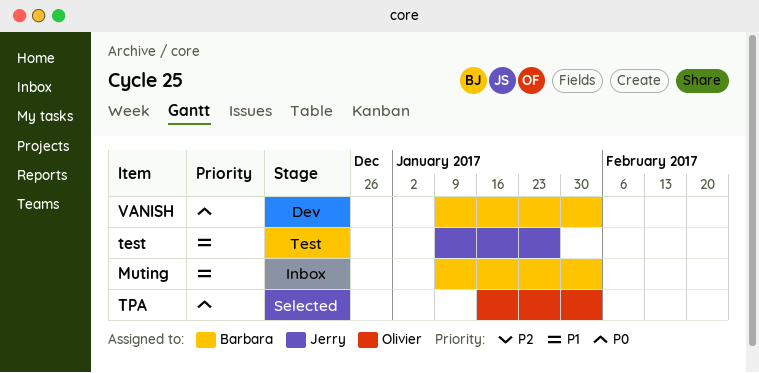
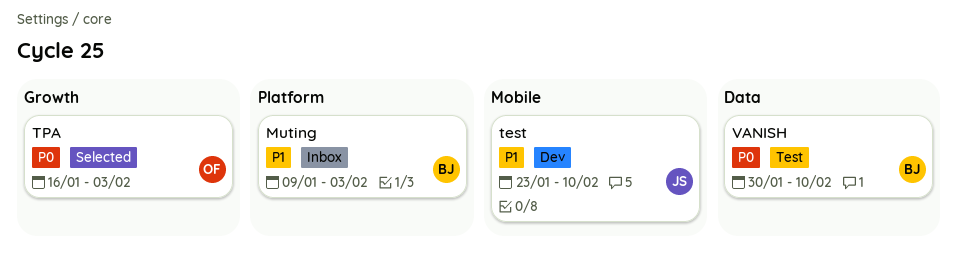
test, status: Test -> Dev
test, start: Jan 9 -> Jan 23
test, due: Jan 27 -> Feb 10
VANISH, status: Dev -> Test
VANISH, start: Jan 9 -> Jan 30
VANISH, due: Feb 3 -> Feb 10

